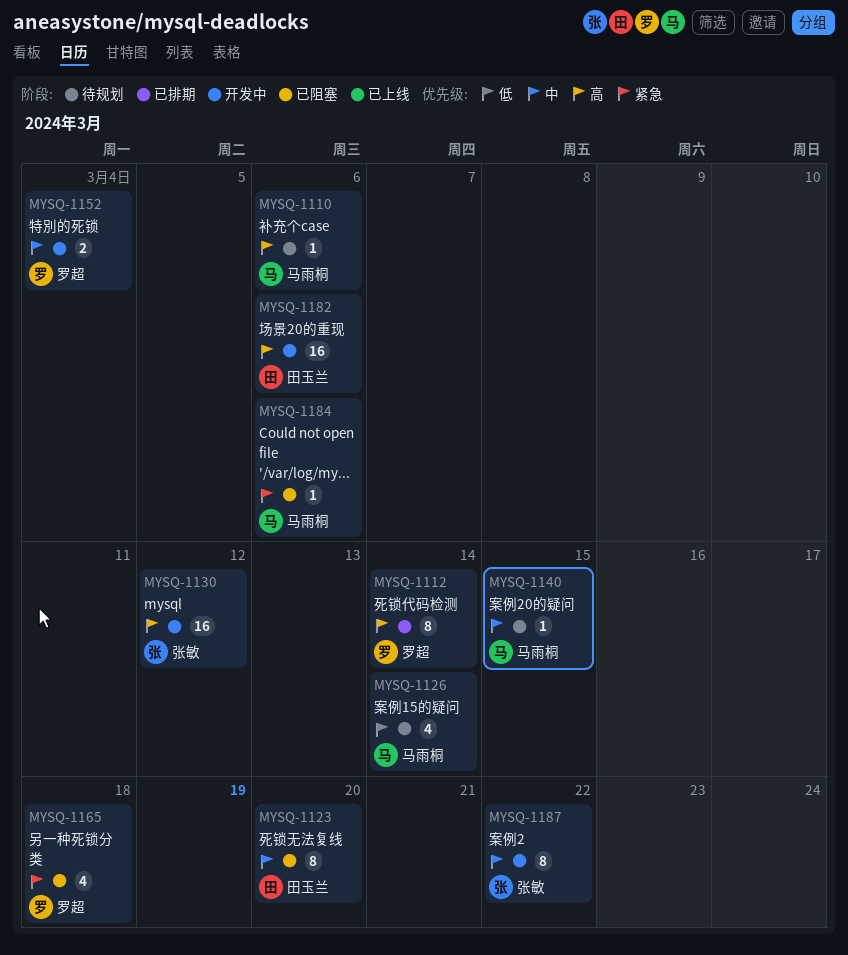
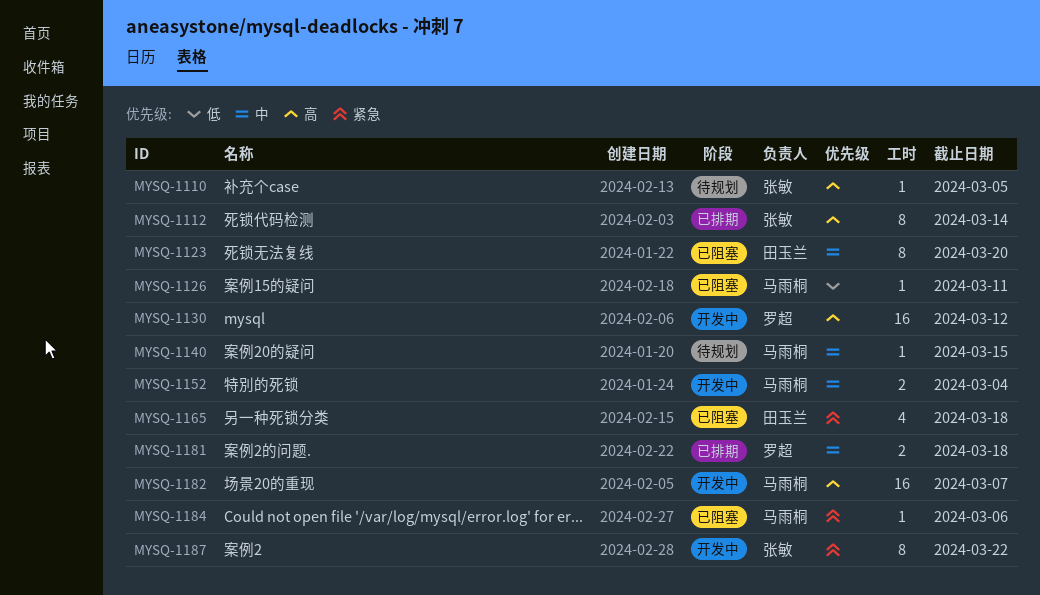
MYSQ-1110, owner: 马雨桐 -> 张敏
MYSQ-1110, due: Mar 6 -> Mar 5
MYSQ-1112, owner: 罗超 -> 张敏
MYSQ-1126, status: 待规划 -> 已阻塞
MYSQ-1126, estimate: 4 -> 1
MYSQ-1126, due: Mar 14 -> Mar 11
MYSQ-1130, owner: 张敏 -> 罗超
MYSQ-1152, owner: 罗超 -> 马雨桐
MYSQ-1165, owner: 罗超 -> 田玉兰
MYSQ-1181: none -> present
MYSQ-1182, owner: 田玉兰 -> 马雨桐
MYSQ-1182, due: Mar 6 -> Mar 7
MYSQ-1187, priority: 中 -> 紧急

